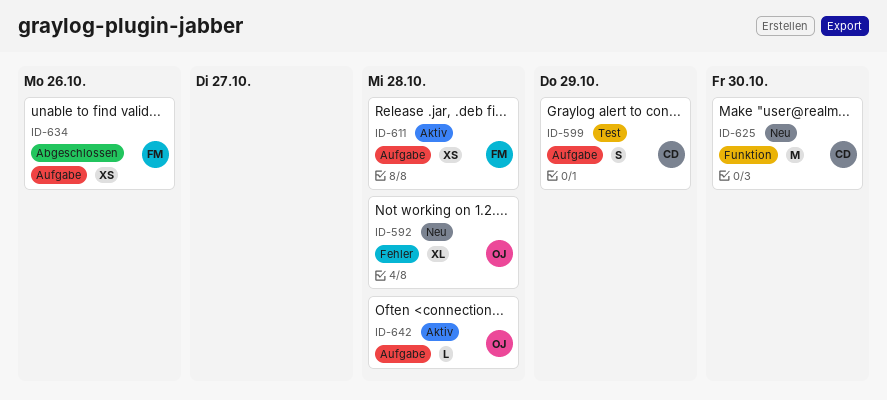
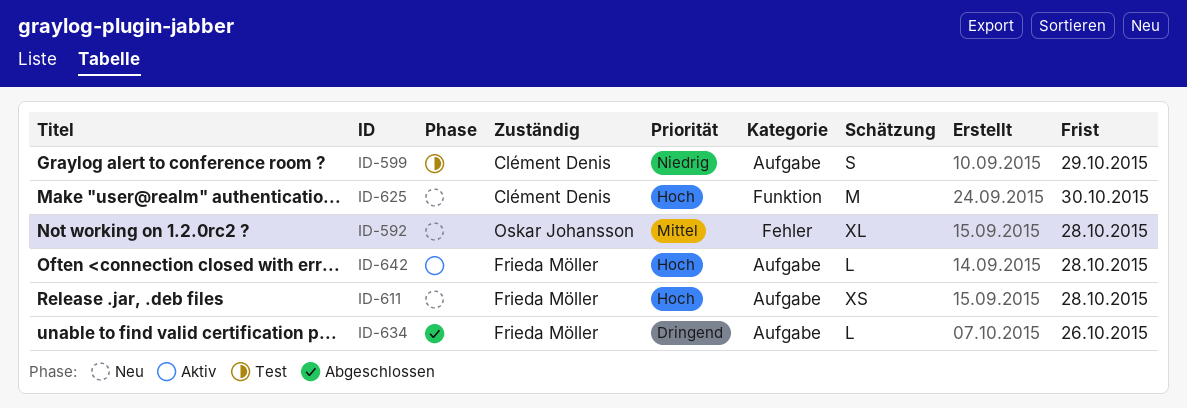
ID-611, status: Aktiv -> Neu
ID-634, estimate: XS -> L
ID-642, owner: Oskar Johansson -> Frieda Möller

